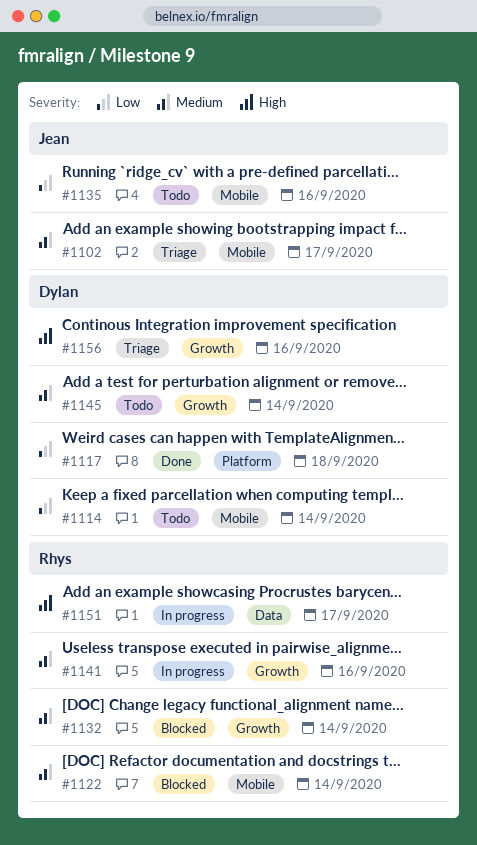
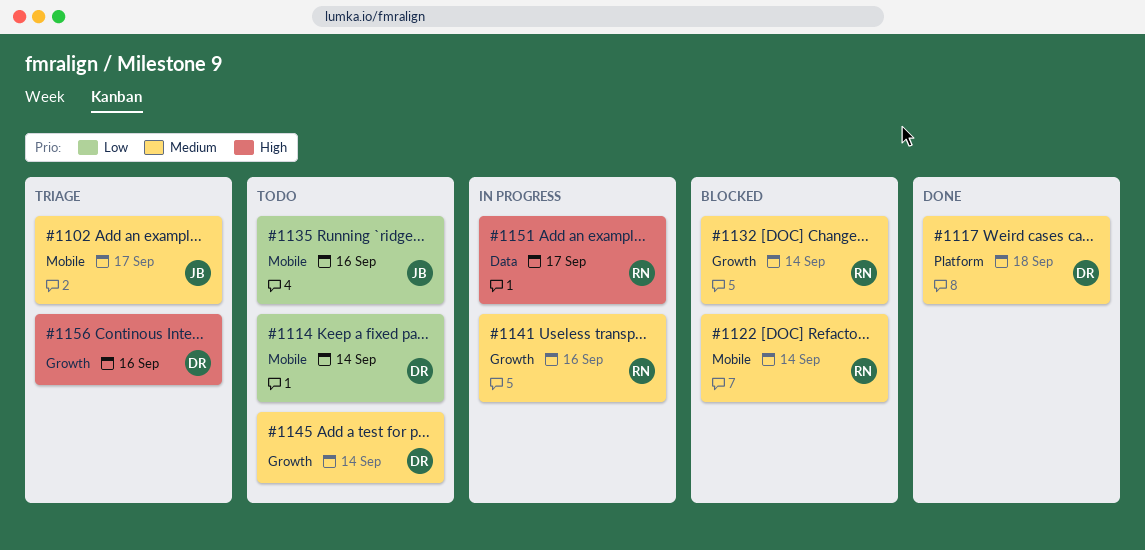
#1117, priority: Low -> Medium

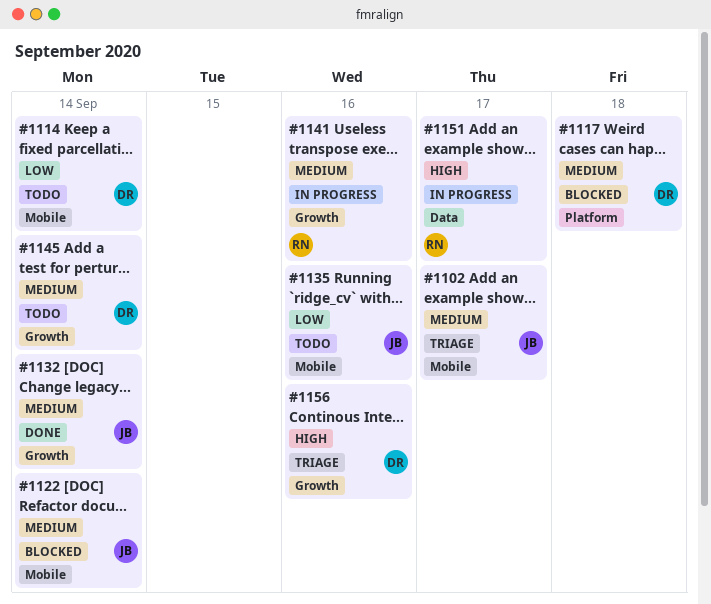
#1117, status: Done -> Blocked
#1122, owner: RN -> JB
#1132, status: Blocked -> Done
#1132, owner: RN -> JB

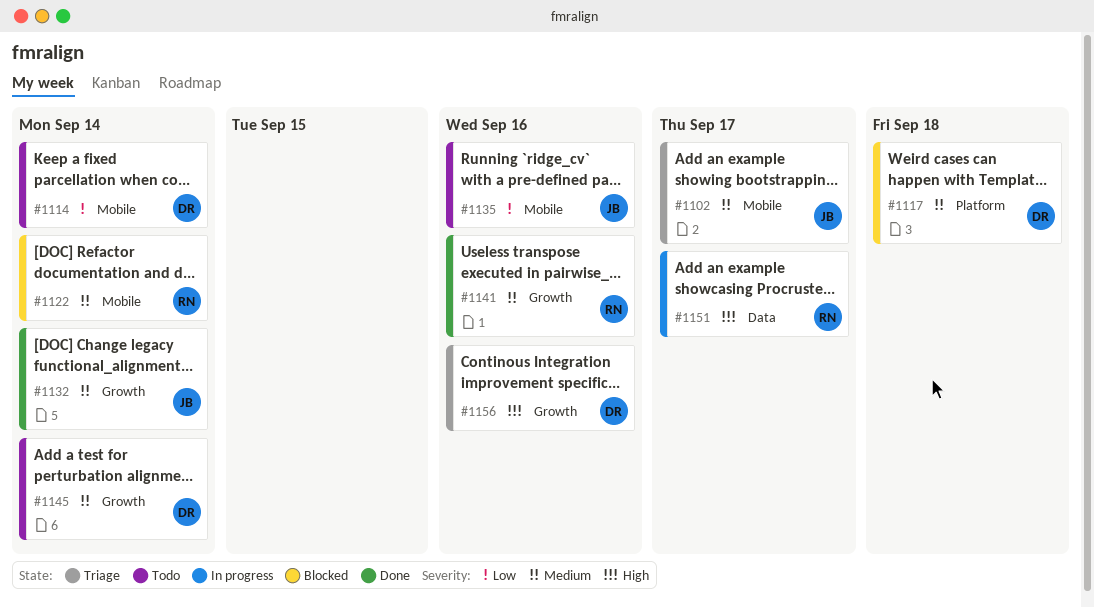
#1122, owner: JB -> RN
#1141, status: In progress -> Done

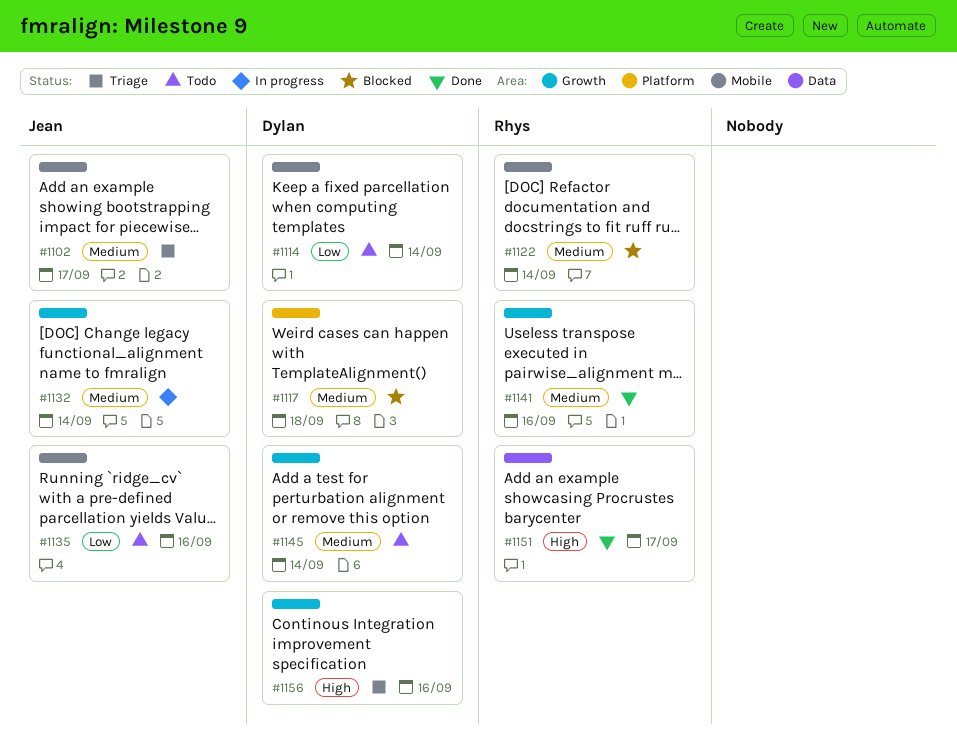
#1132, status: Done -> In progress
#1151, status: In progress -> Done

